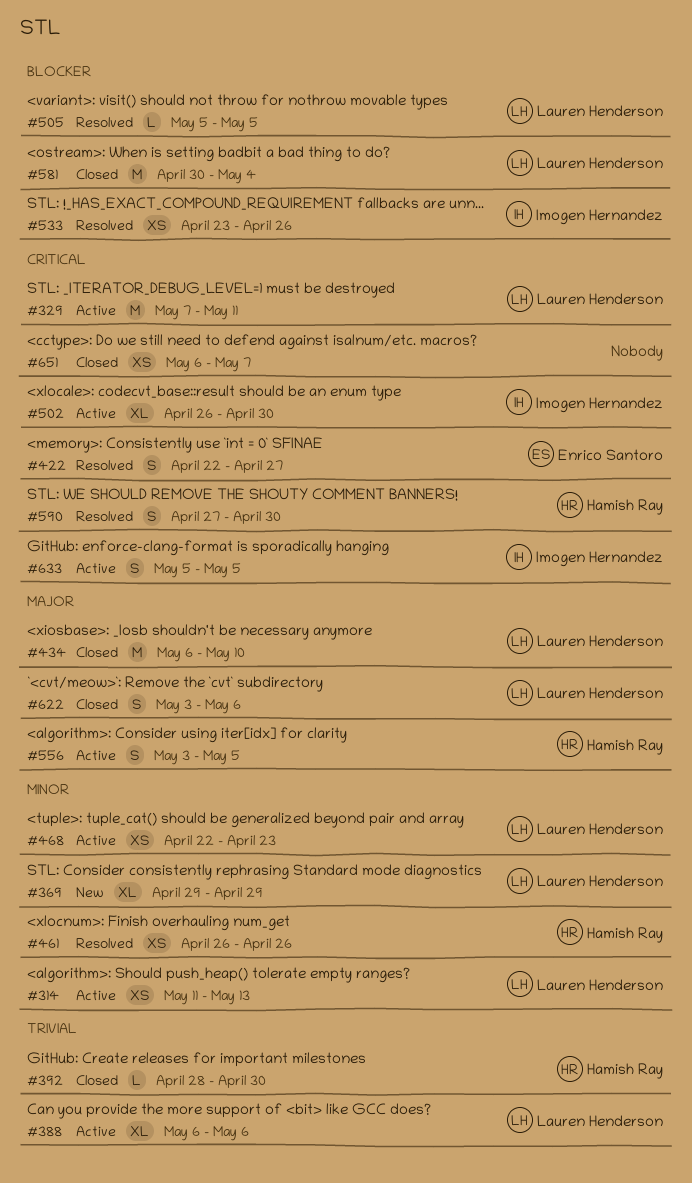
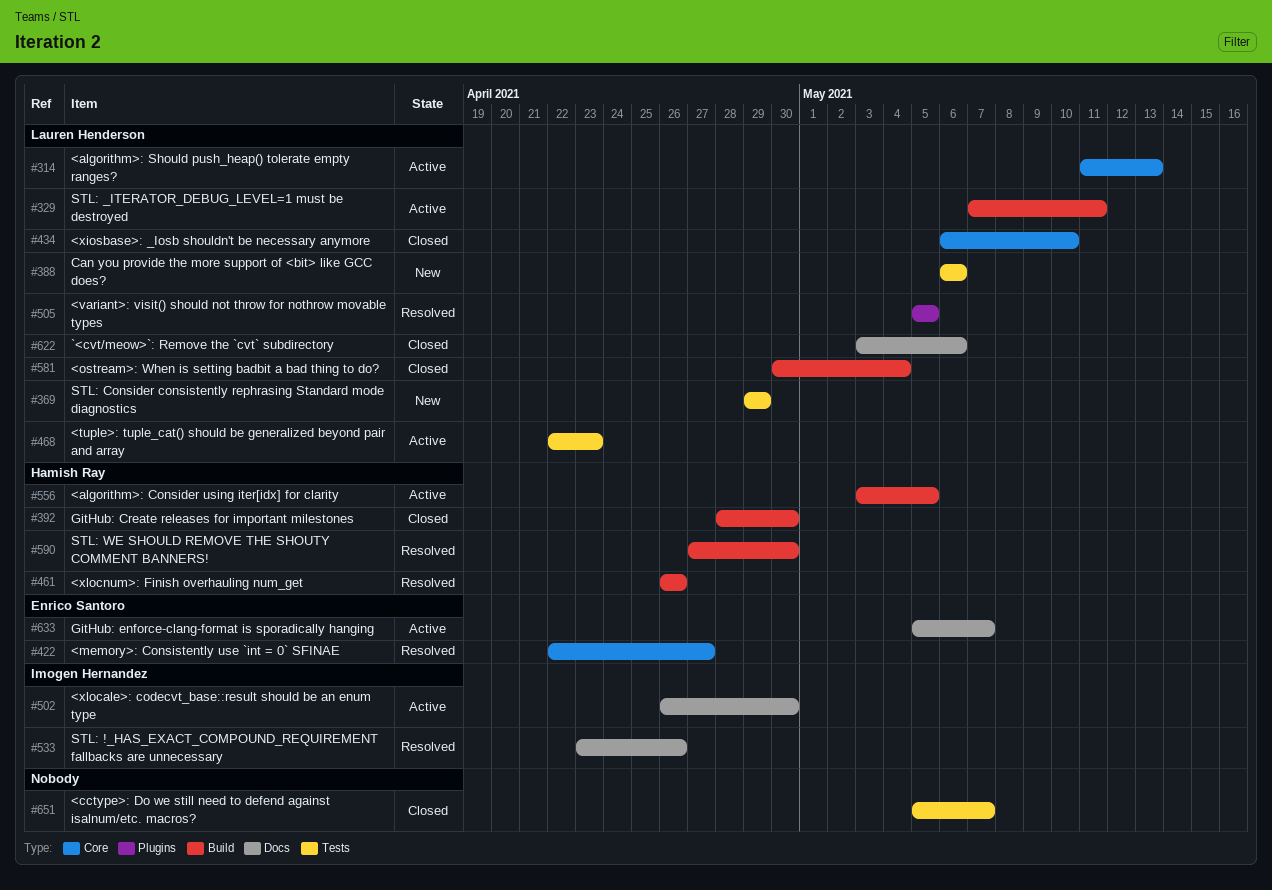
#388, status: Active -> New
#633, owner: Imogen Hernandez -> Enrico Santoro
#633, due: May 5 -> May 7
#651, start: May 6 -> May 5

